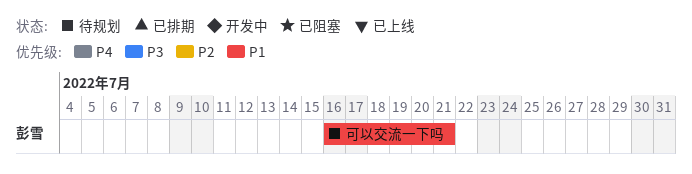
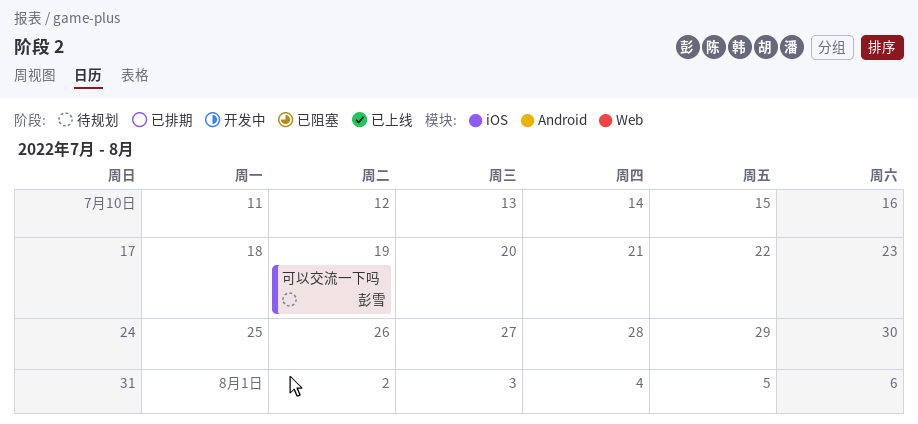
可以交流一下吗, due: Jul 21 -> Jul 19

